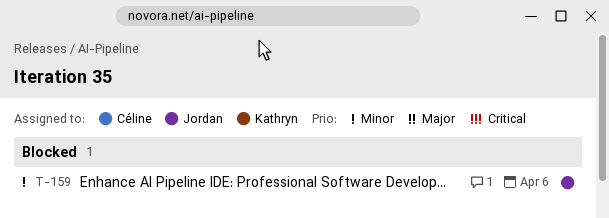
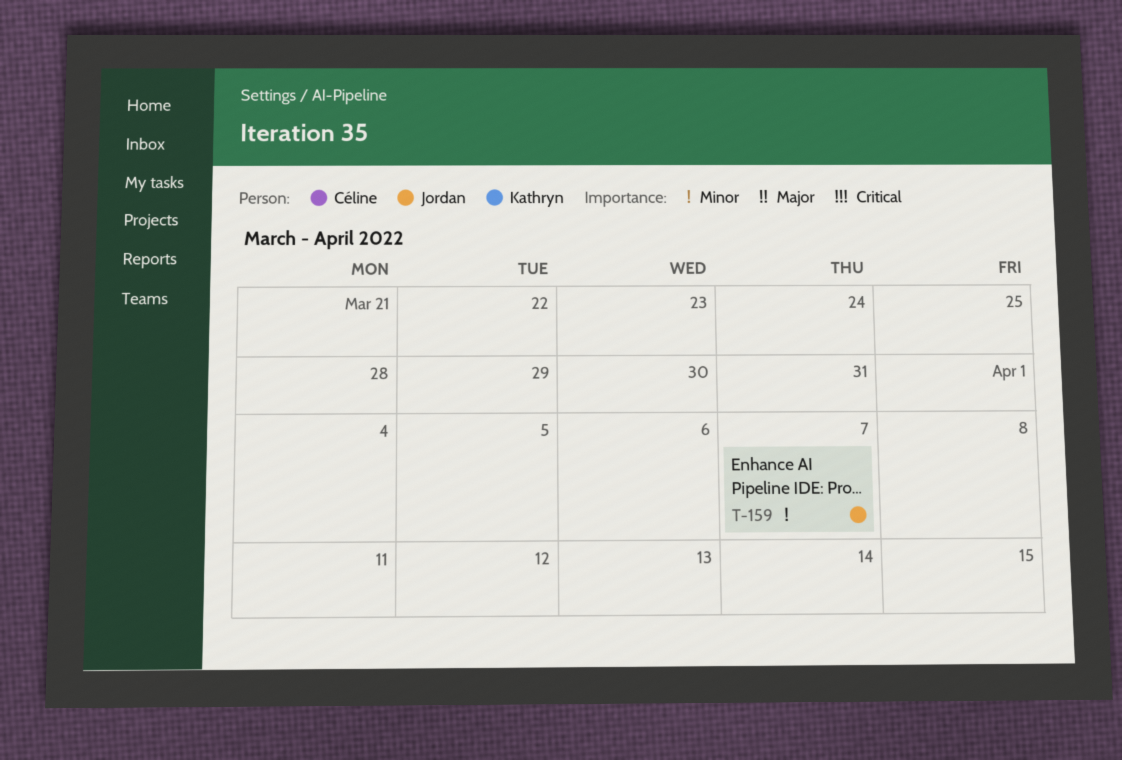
T-159, due: Apr 6 -> Apr 7

